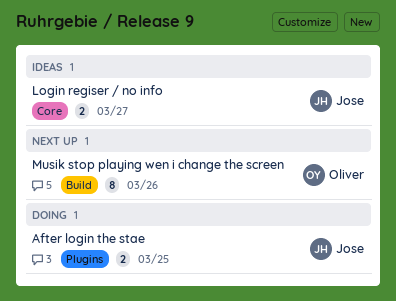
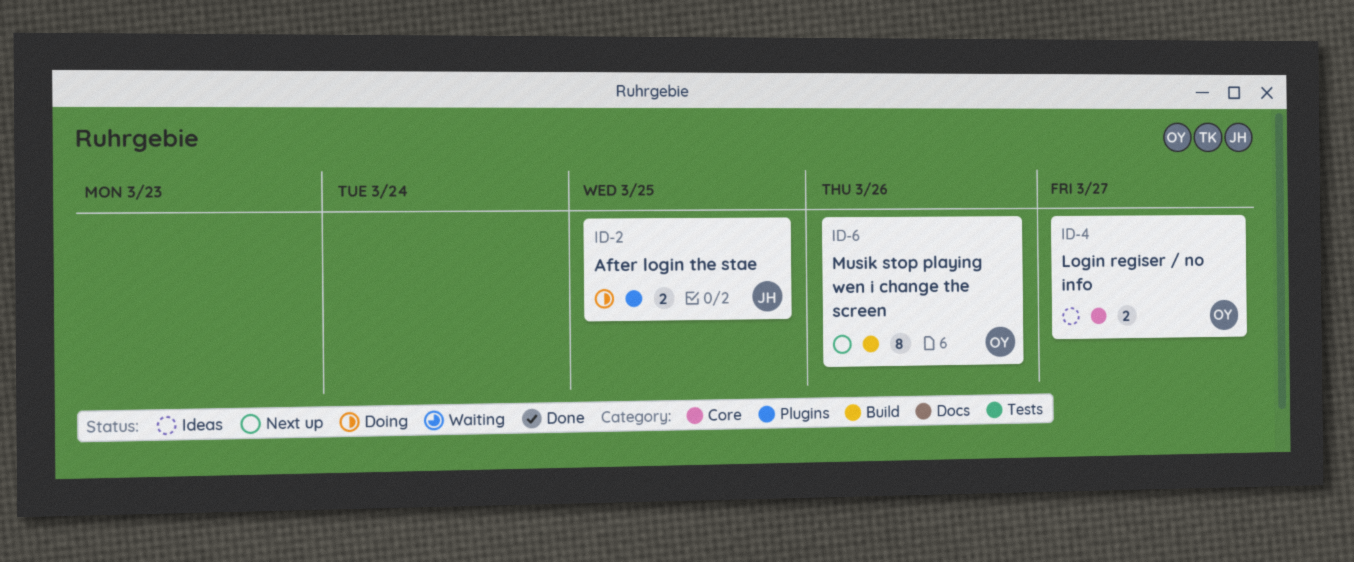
Login regiser / no info, owner: Jose -> Oliver

